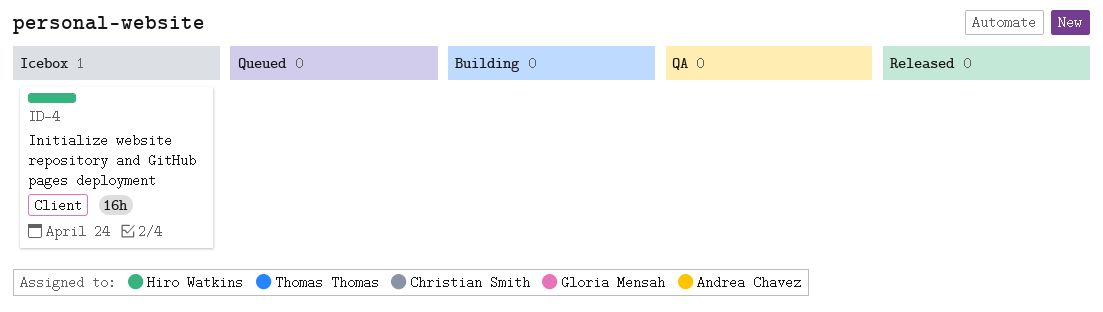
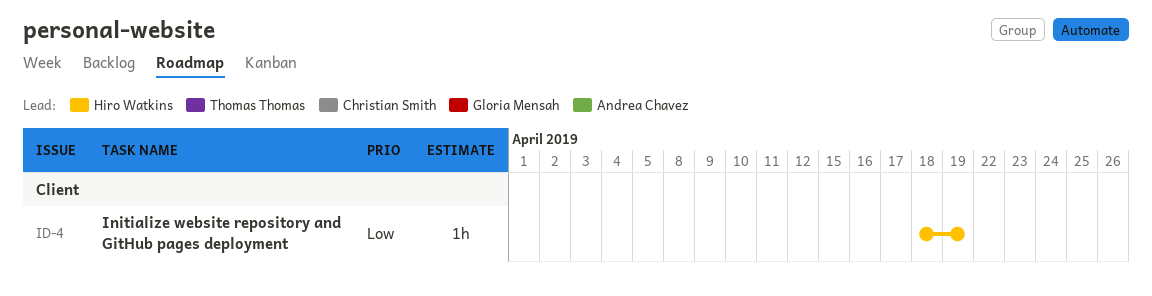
ID-4, estimate: 16h -> 1h
ID-4, due: Apr 24 -> Apr 19

